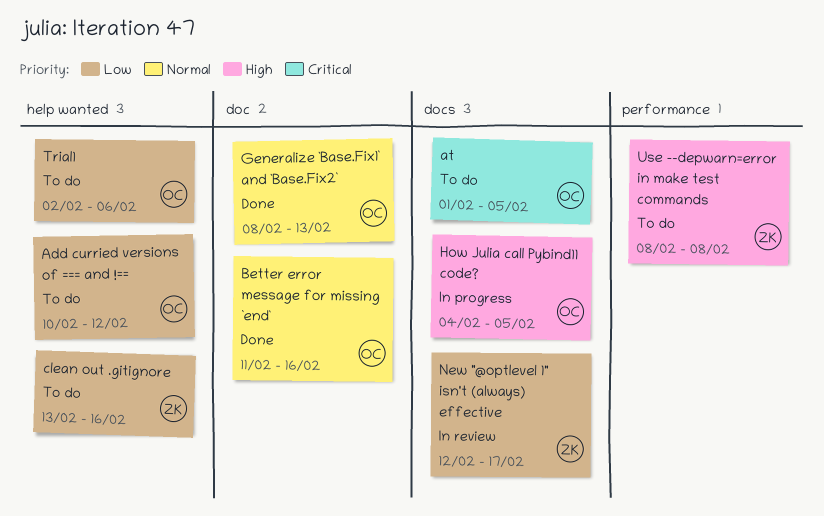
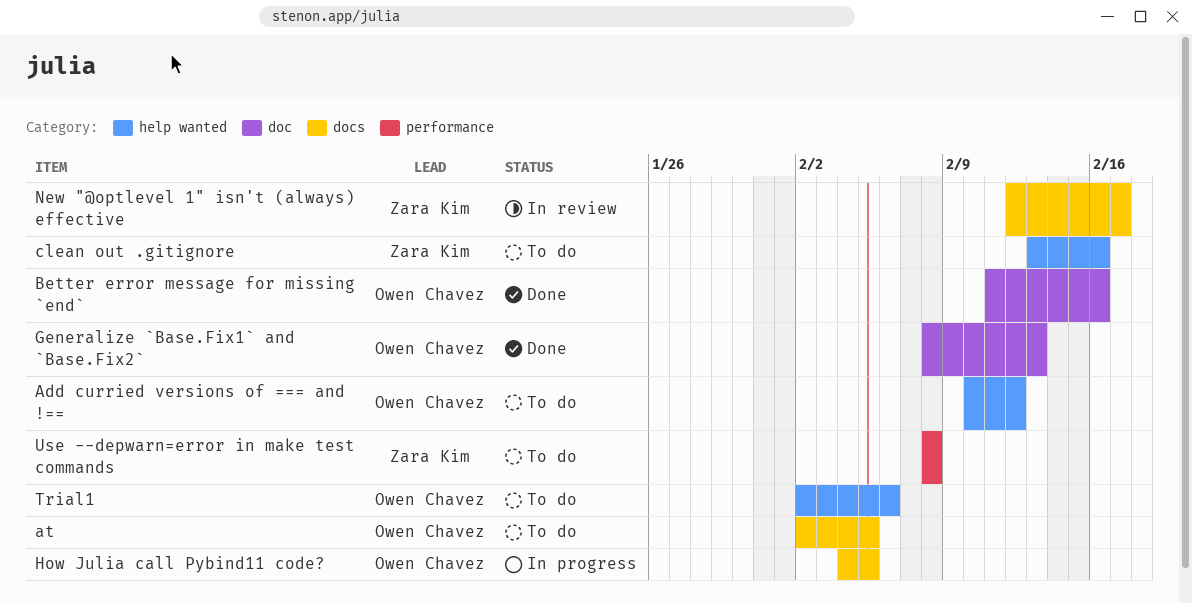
at, start: Feb 1 -> Feb 2

